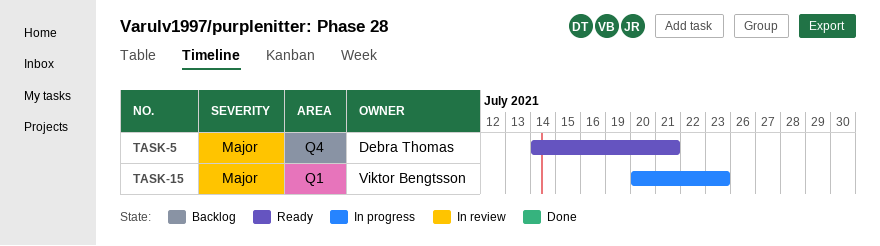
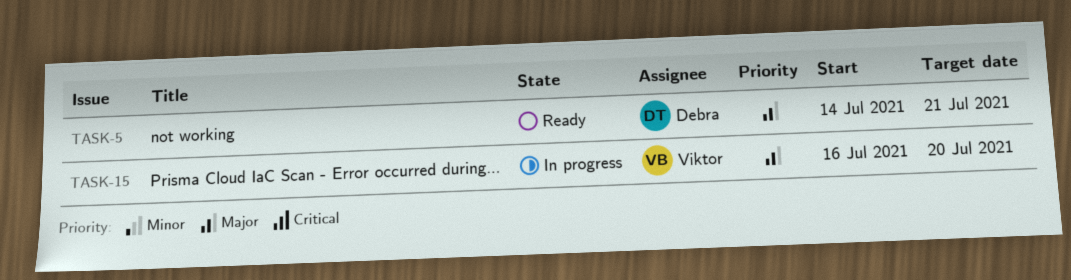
TASK-15, start: Jul 20 -> Jul 16
TASK-15, due: Jul 23 -> Jul 20

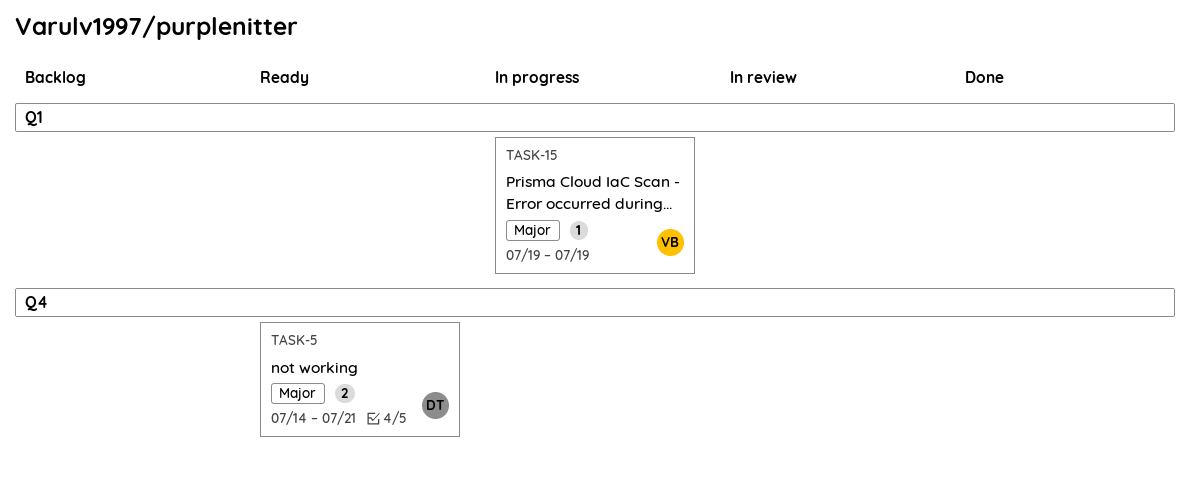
TASK-15, start: Jul 16 -> Jul 19
TASK-15, due: Jul 20 -> Jul 19

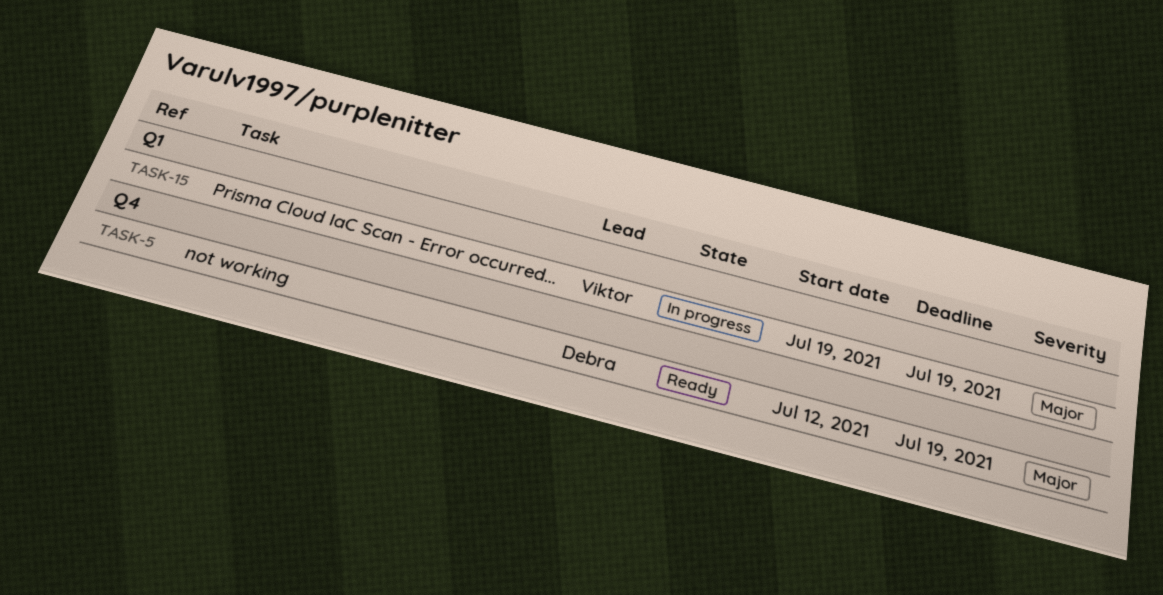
TASK-5, start: Jul 14 -> Jul 12
TASK-5, due: Jul 21 -> Jul 19

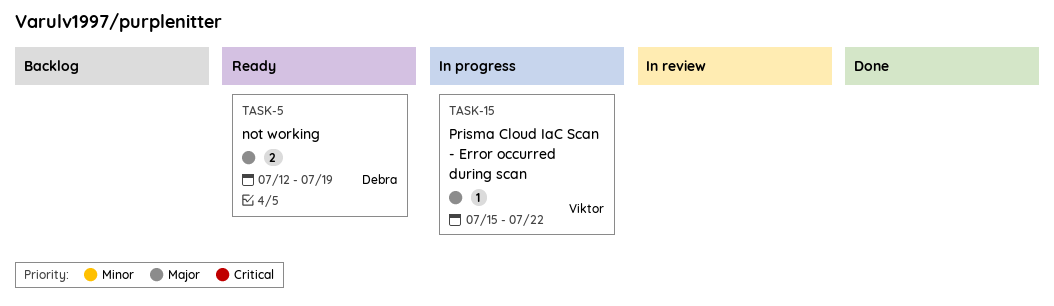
TASK-15, start: Jul 19 -> Jul 15
TASK-15, due: Jul 19 -> Jul 22

